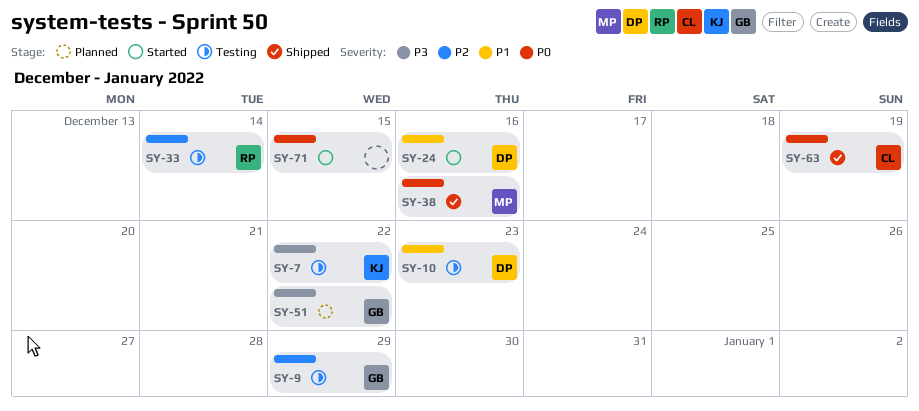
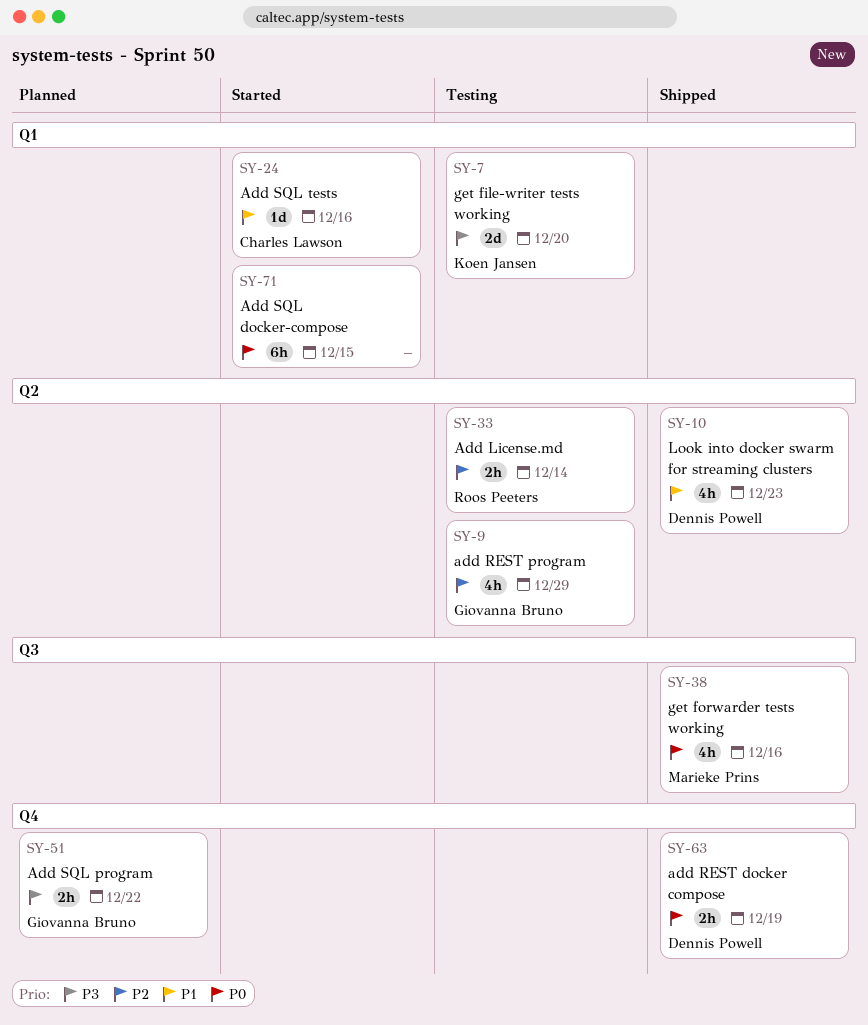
SY-7, due: Dec 22 -> Dec 20
SY-10, status: Testing -> Shipped
SY-24, owner: Dennis Powell -> Charles Lawson
SY-63, owner: Charles Lawson -> Dennis Powell

